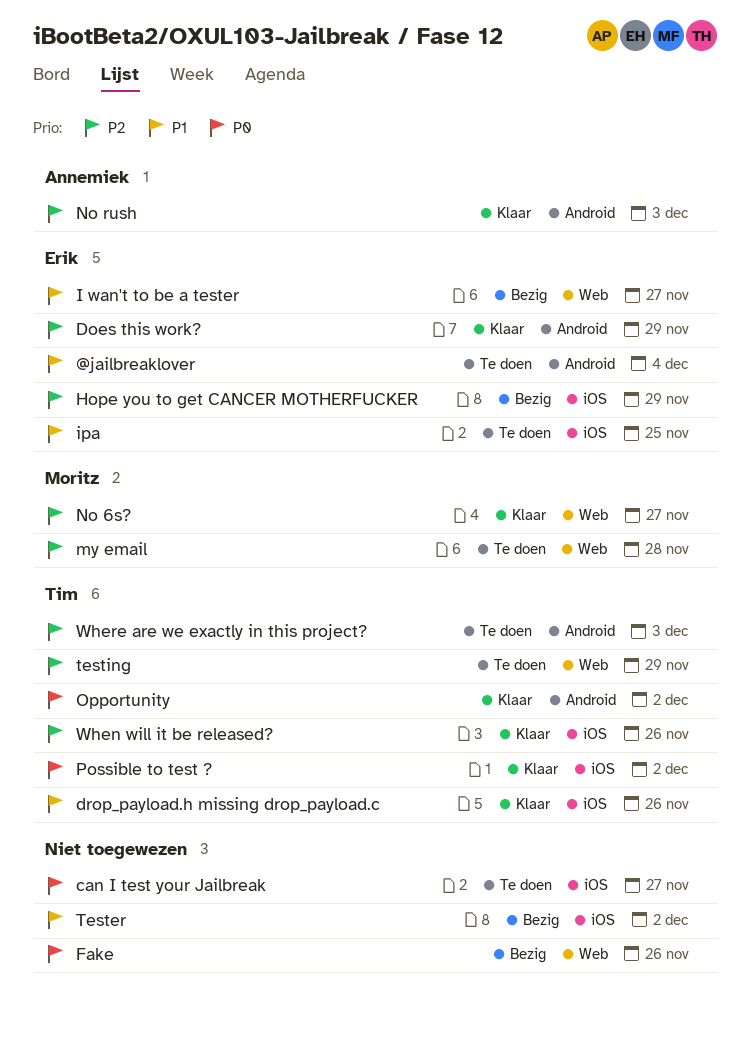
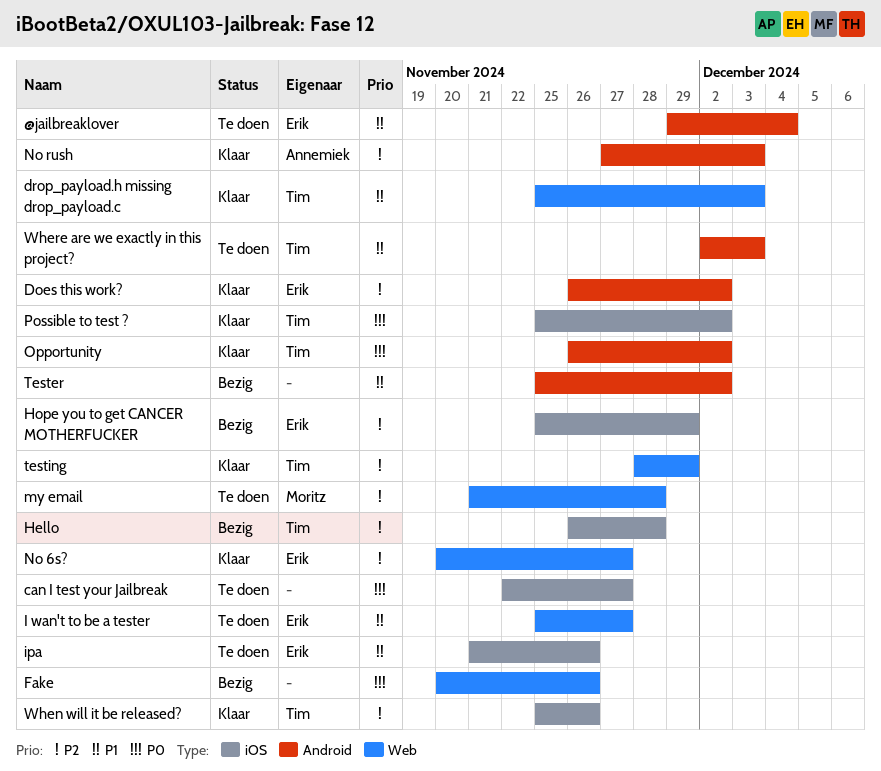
Does this work?, due: Nov 29 -> Dec 2
drop_payload.h missing drop_payload.c, label: iOS -> Web
drop_payload.h missing drop_payload.c, due: Nov 26 -> Dec 3
Hello: none -> present
I wan't to be a tester, status: Bezig -> Te doen
ipa, due: Nov 25 -> Nov 26
No 6s?, owner: Moritz -> Erik
Tester, label: iOS -> Android
testing, status: Te doen -> Klaar
Where are we exactly in this project?, priority: P2 -> P1

